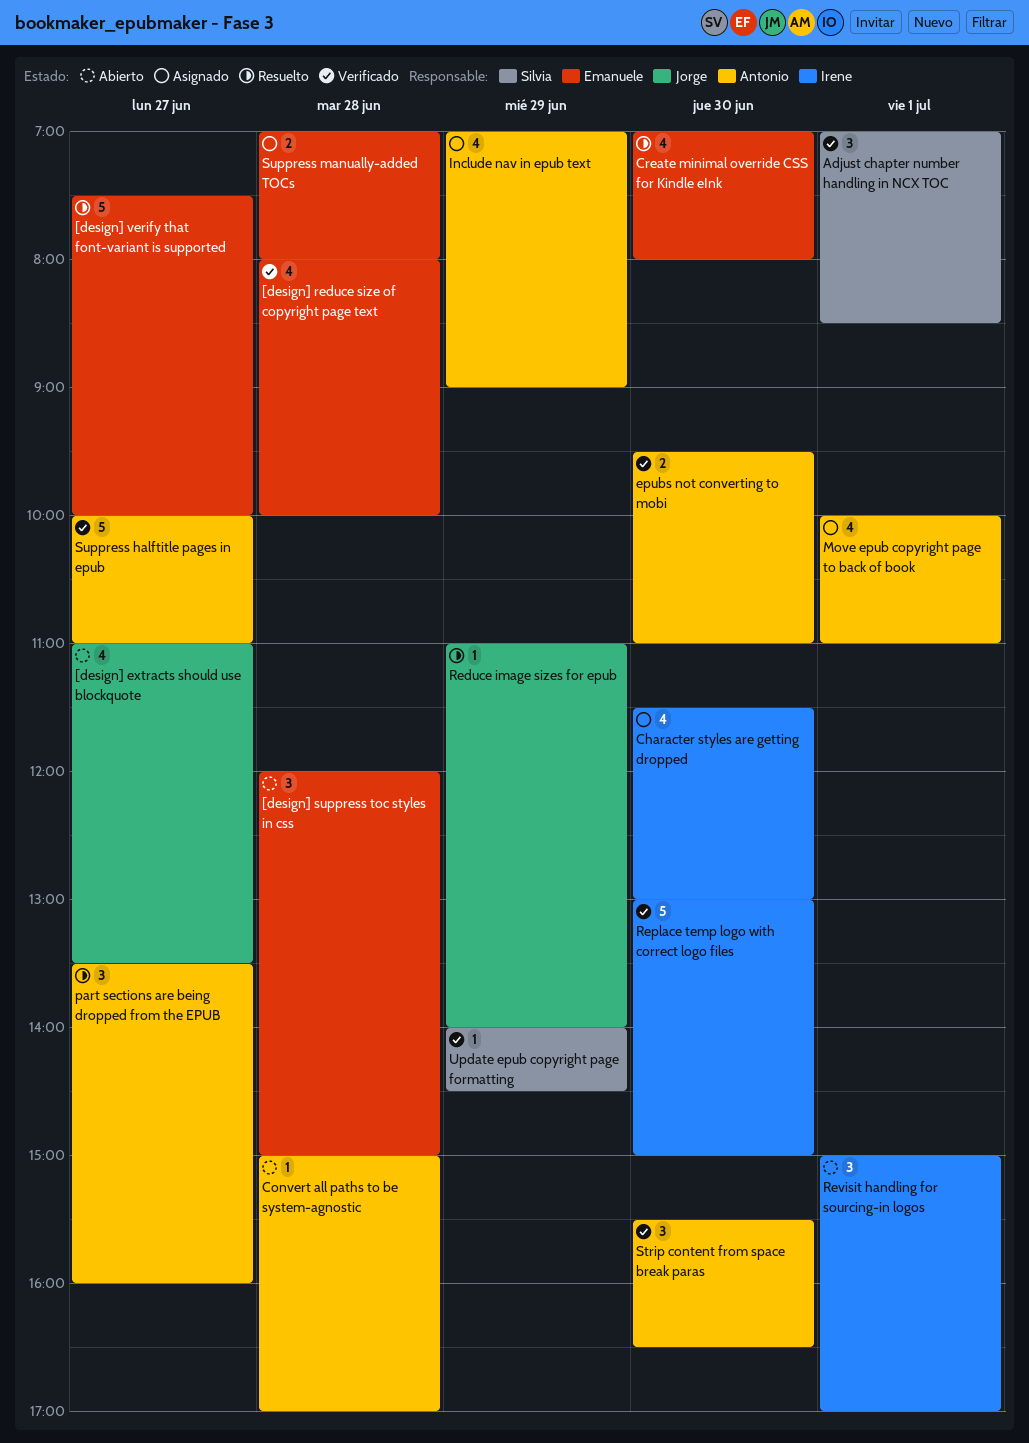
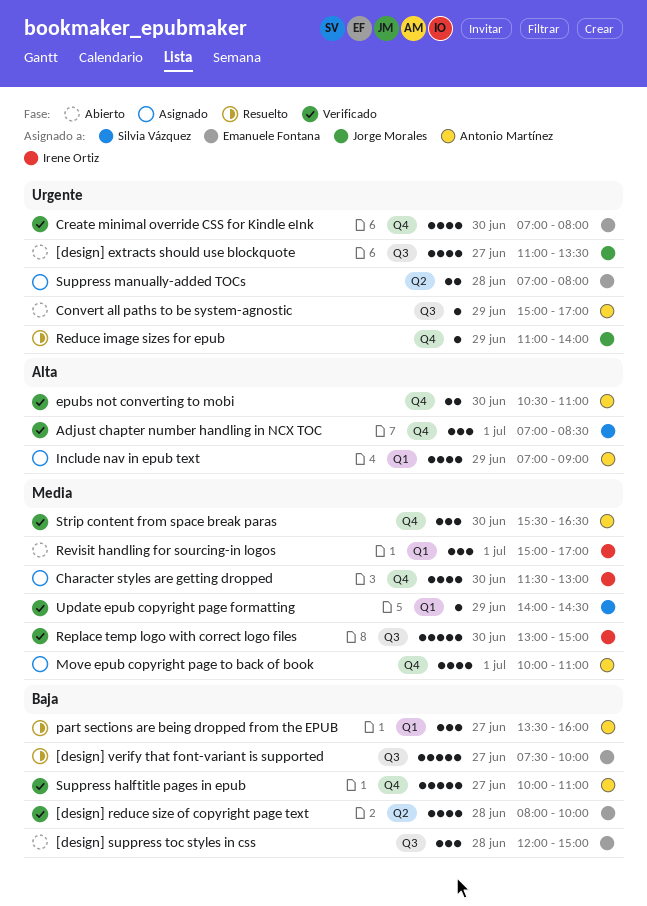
Convert all paths to be system-agnostic, day: Jun 28 -> Jun 29
Create minimal override CSS for Kindle eInk, status: Resuelto -> Verificado
epubs not converting to mobi, begins: 09:30 -> 10:30

